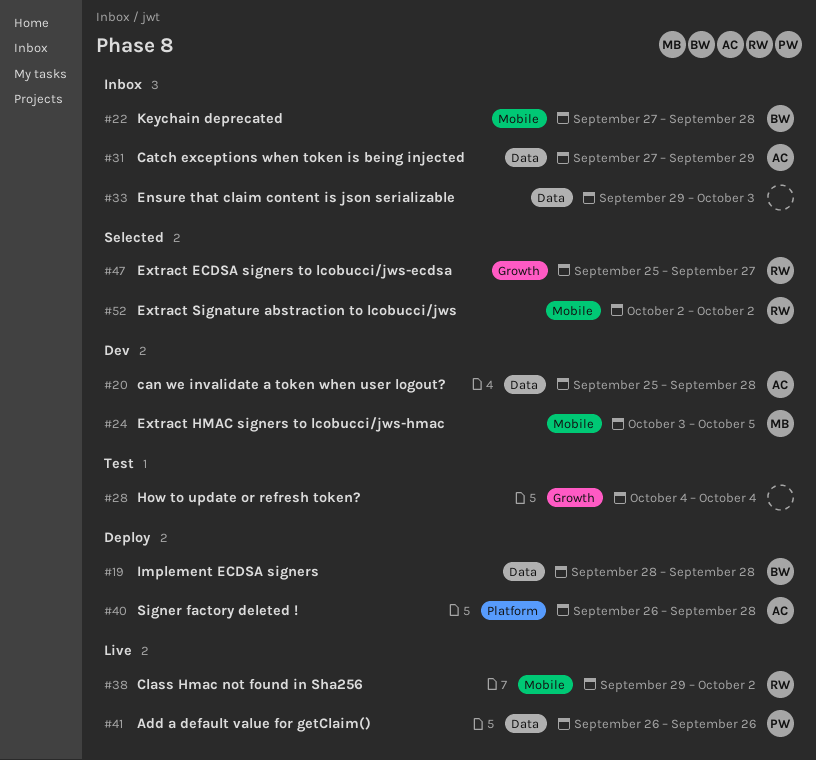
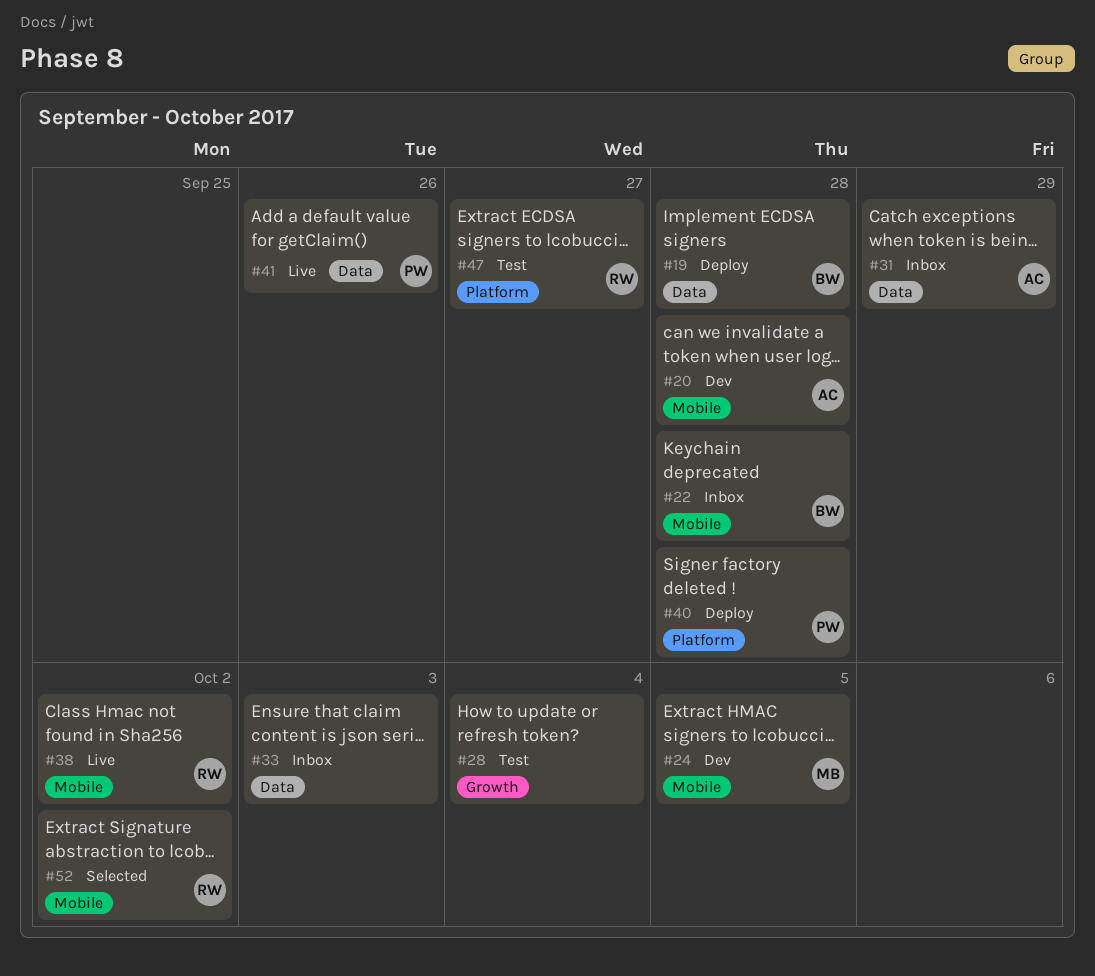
#20, label: Data -> Mobile
#40, owner: AC -> PW
#47, status: Selected -> Test
#47, label: Growth -> Platform

